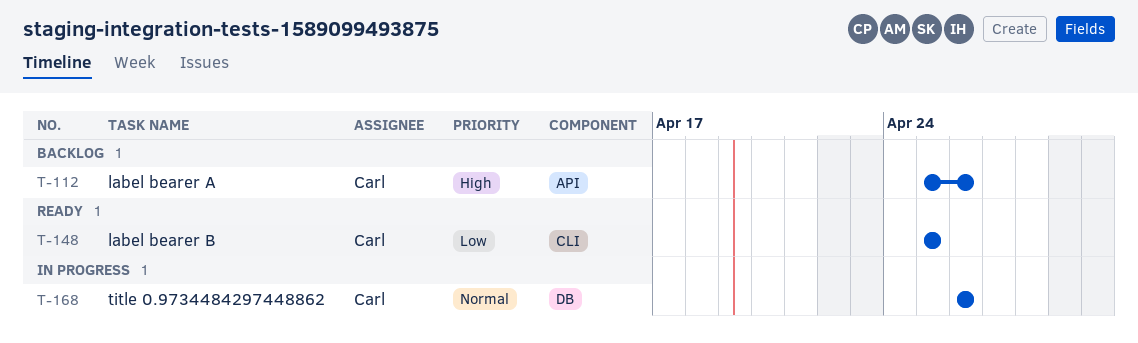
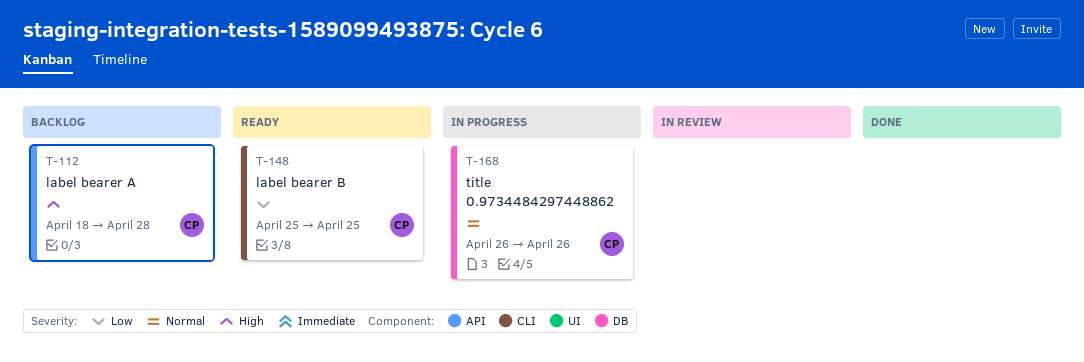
T-112, start: Apr 25 -> Apr 18
T-112, due: Apr 26 -> Apr 28

